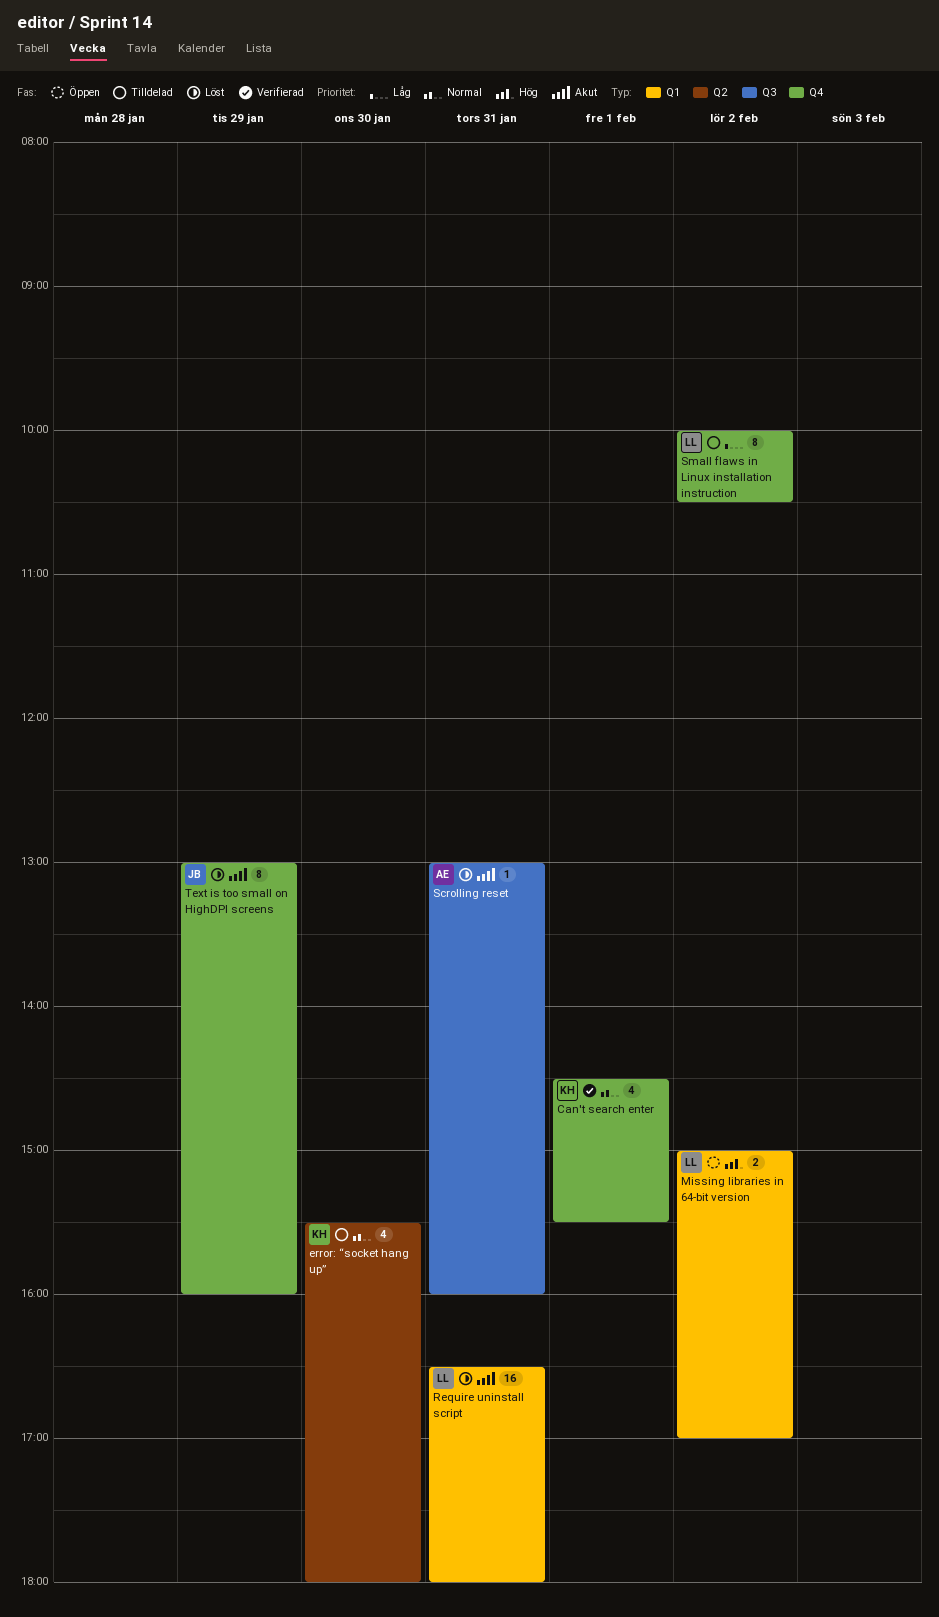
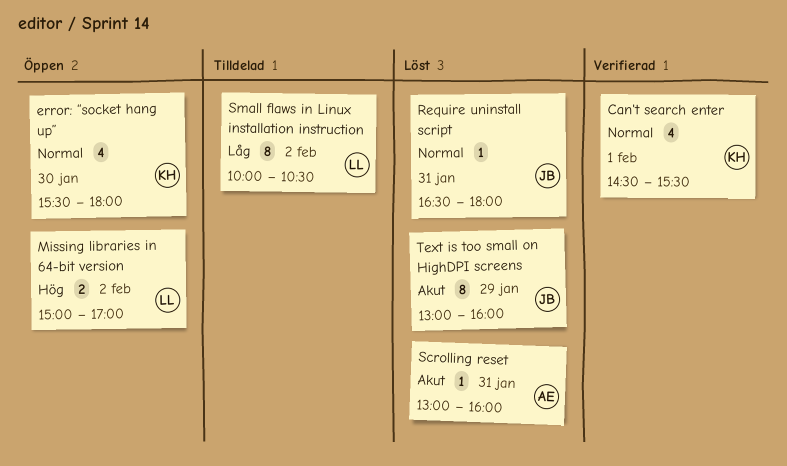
error: “socket hang up”, status: Tilldelad -> Öppen
Require uninstall script, owner: LL -> JB
Require uninstall script, priority: Akut -> Normal
Require uninstall script, estimate: 16 -> 1

